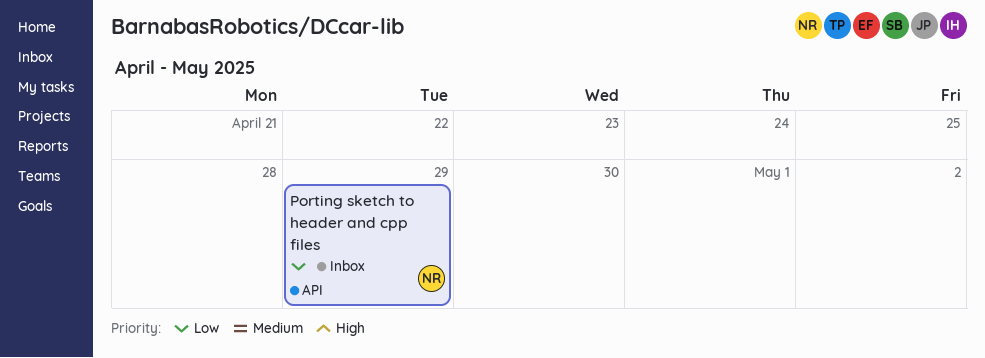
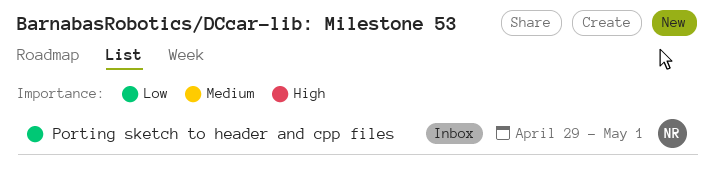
Porting sketch to header and cpp files, due: Apr 29 -> May 1

